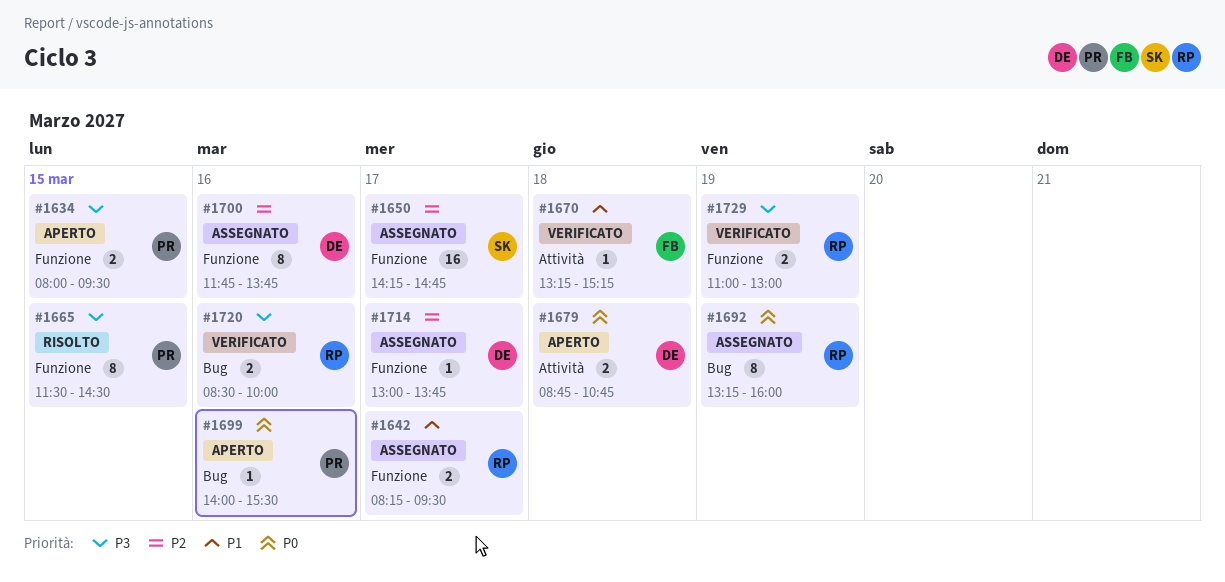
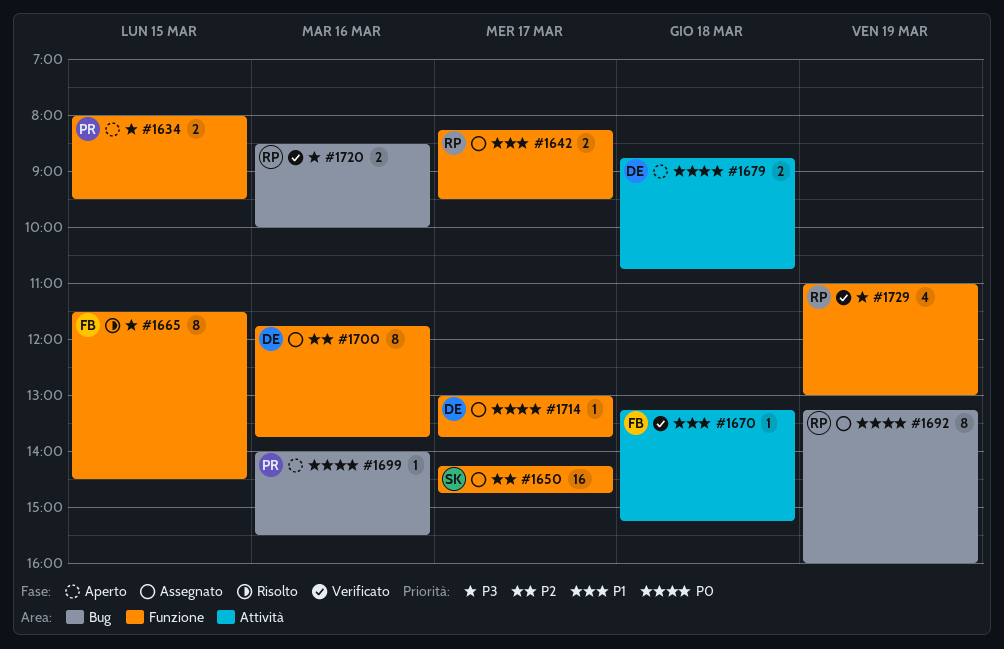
#1665, owner: PR -> FB
#1714, priority: P2 -> P0
#1729, estimate: 2 -> 4

